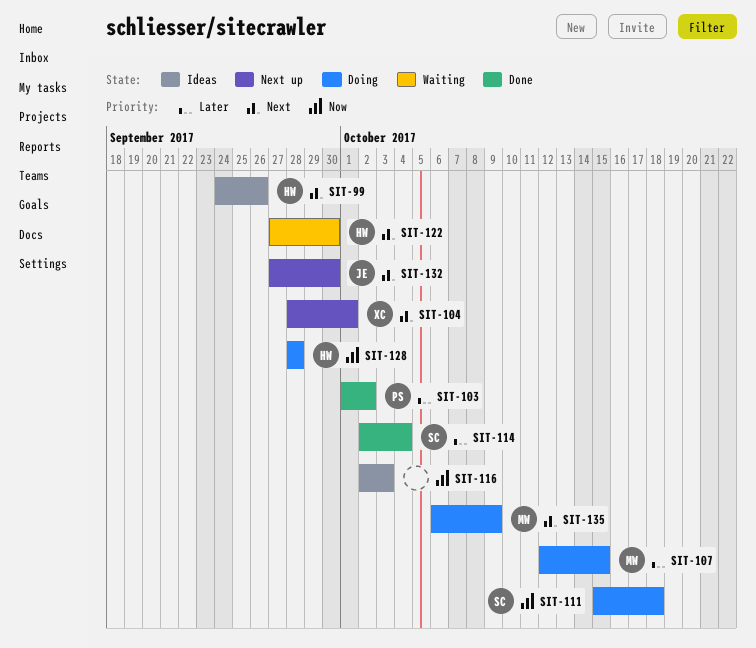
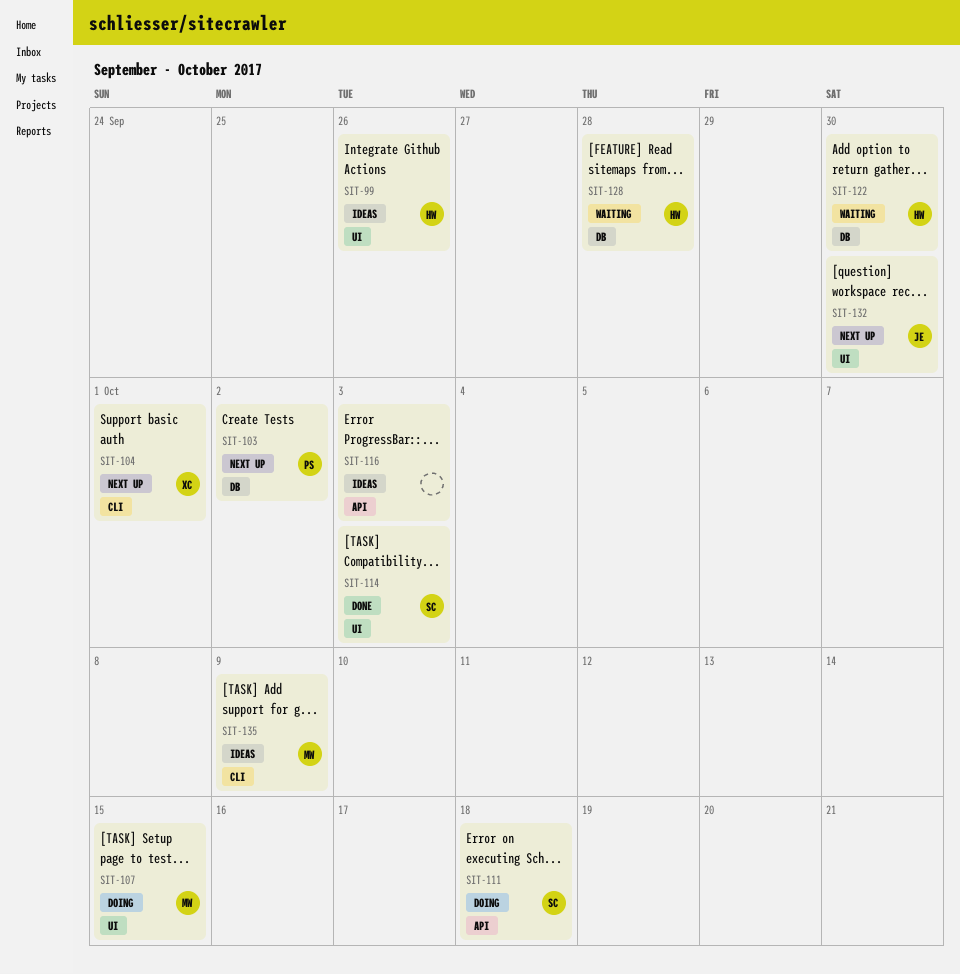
SIT-103, status: Done -> Next up
SIT-114, due: Oct 4 -> Oct 3
SIT-128, status: Doing -> Waiting
SIT-135, status: Doing -> Ideas

